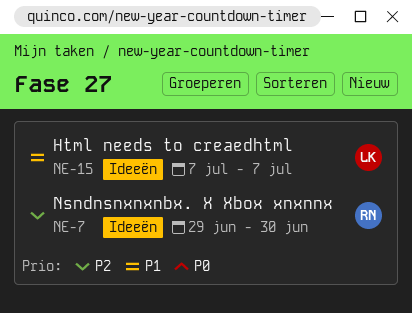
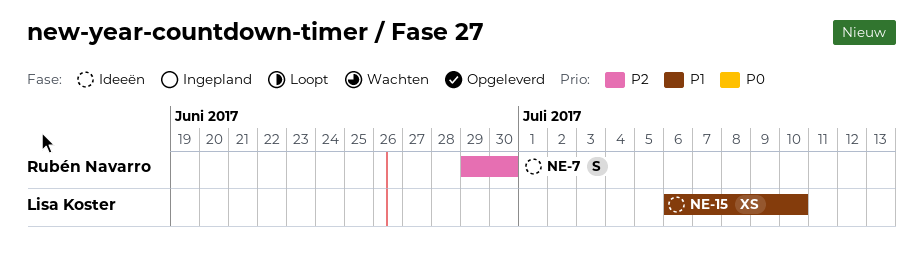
NE-15, start: Jul 7 -> Jul 6
NE-15, due: Jul 7 -> Jul 10

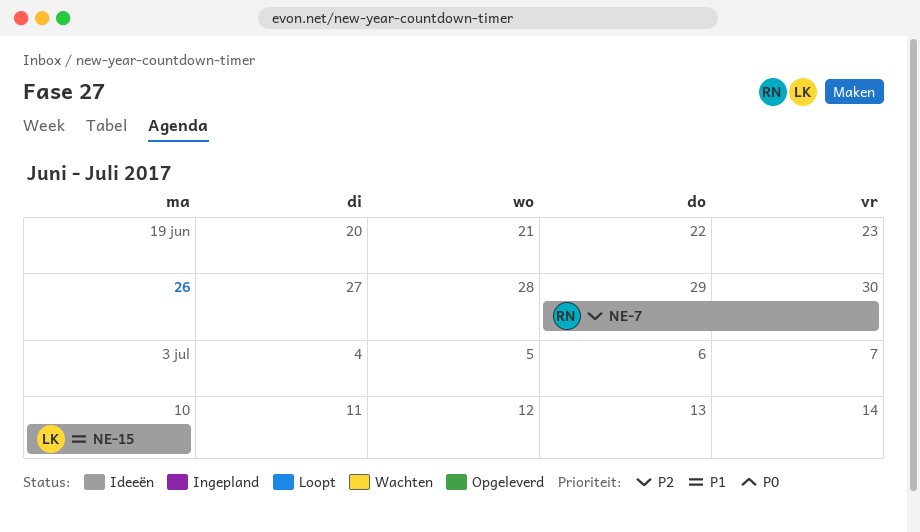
NE-15, start: Jul 6 -> Jul 10

